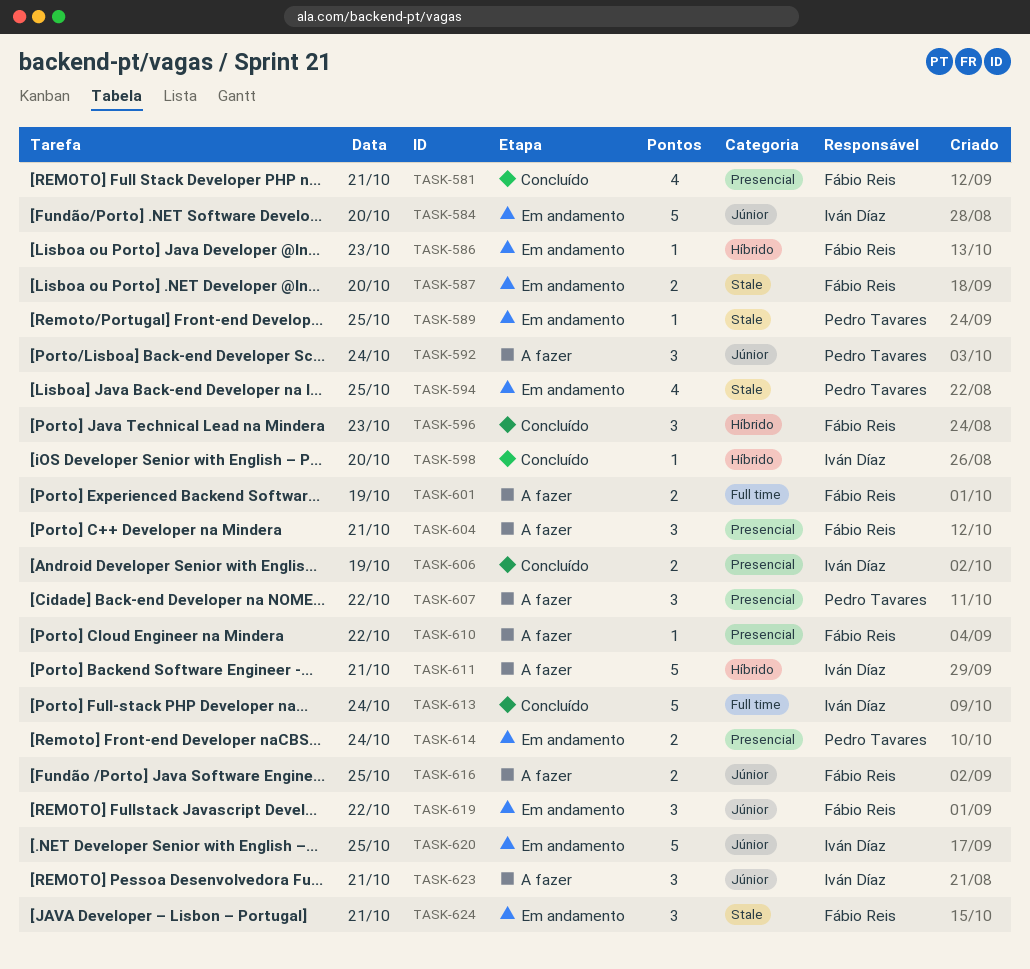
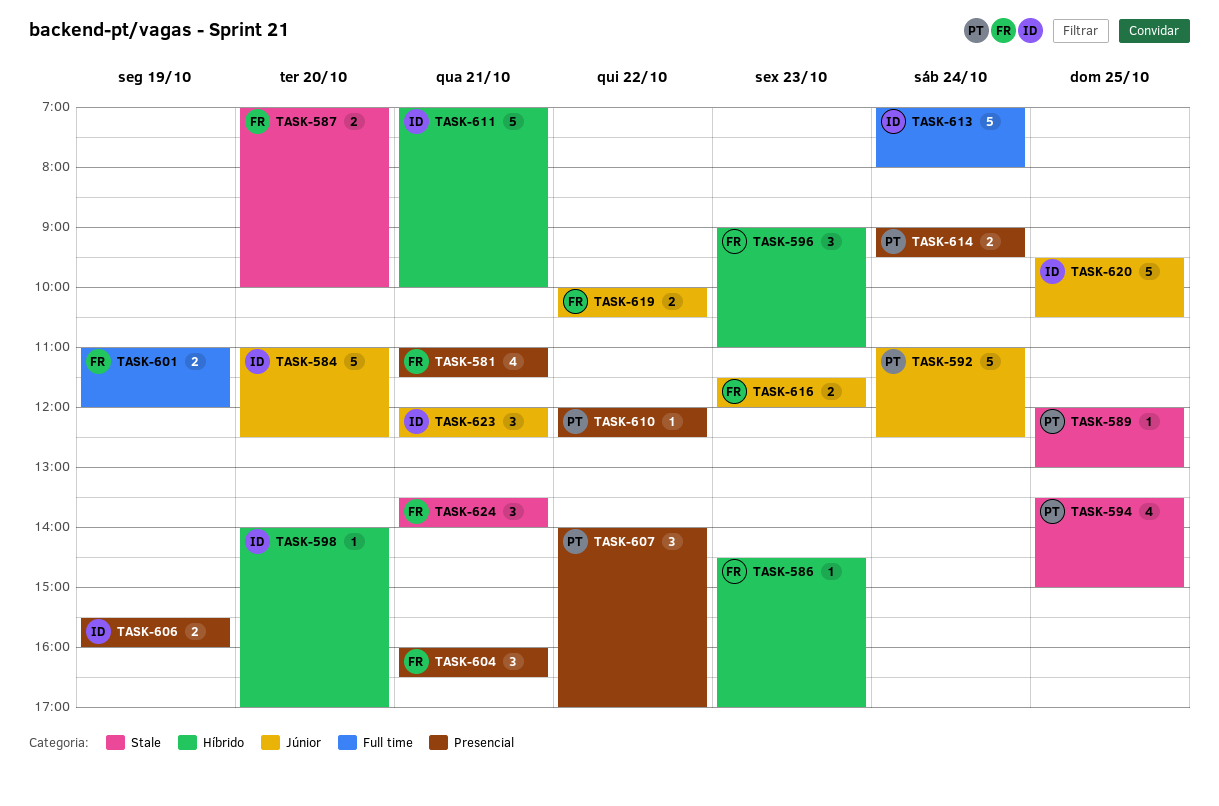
TASK-592, estimate: 3 -> 5
TASK-610, owner: Fábio Reis -> Pedro Tavares
TASK-616, day: Oct 25 -> Oct 23
TASK-619, estimate: 3 -> 2

